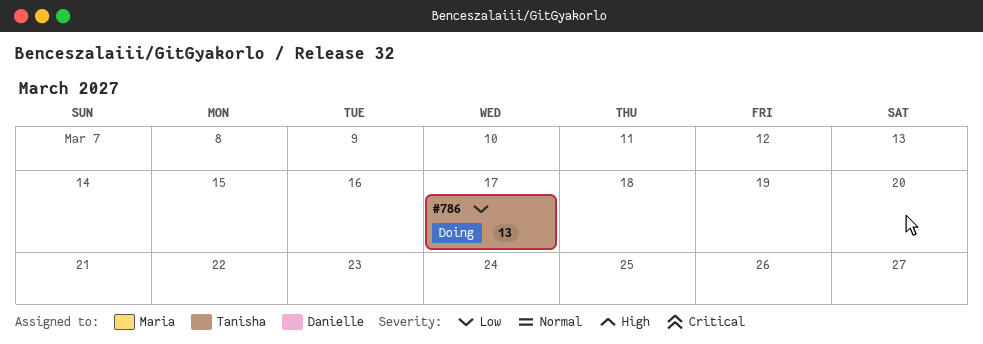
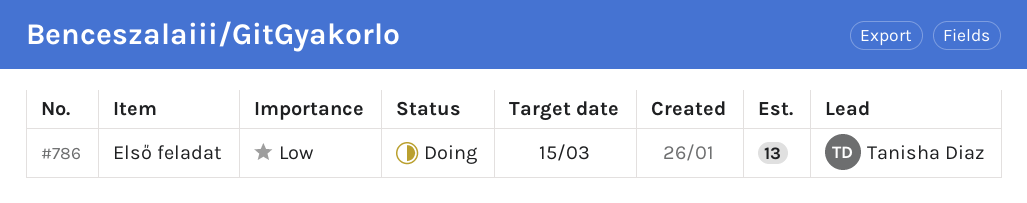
#786, due: Mar 17 -> Mar 15

